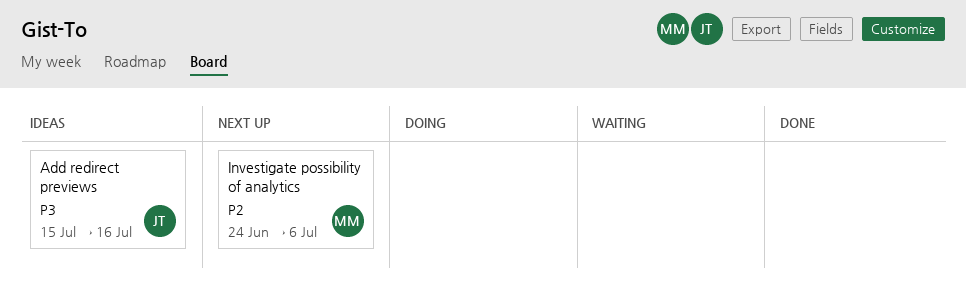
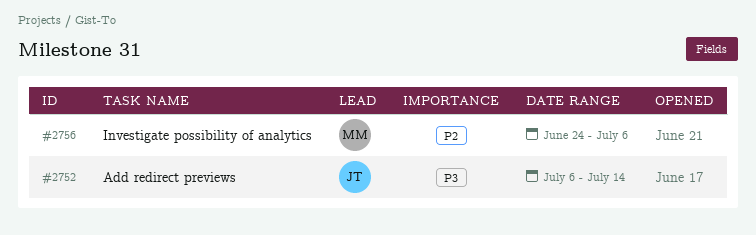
Add redirect previews, start: Jul 15 -> Jul 6
Add redirect previews, due: Jul 16 -> Jul 14

